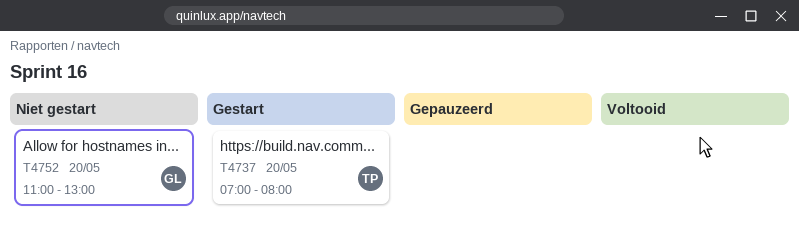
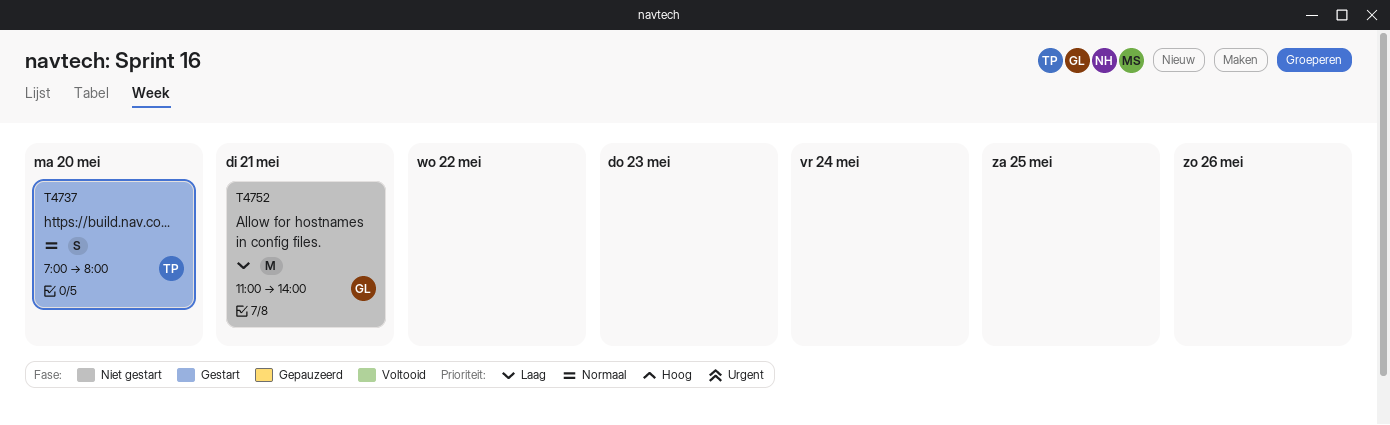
T4752, day: May 20 -> May 21
T4752, ends: 13:00 -> 14:00

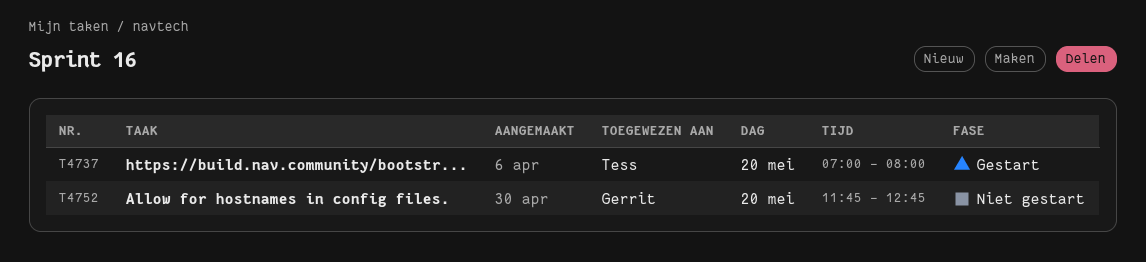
T4752, day: May 21 -> May 20
T4752, begins: 11:00 -> 11:45
T4752, ends: 14:00 -> 12:45

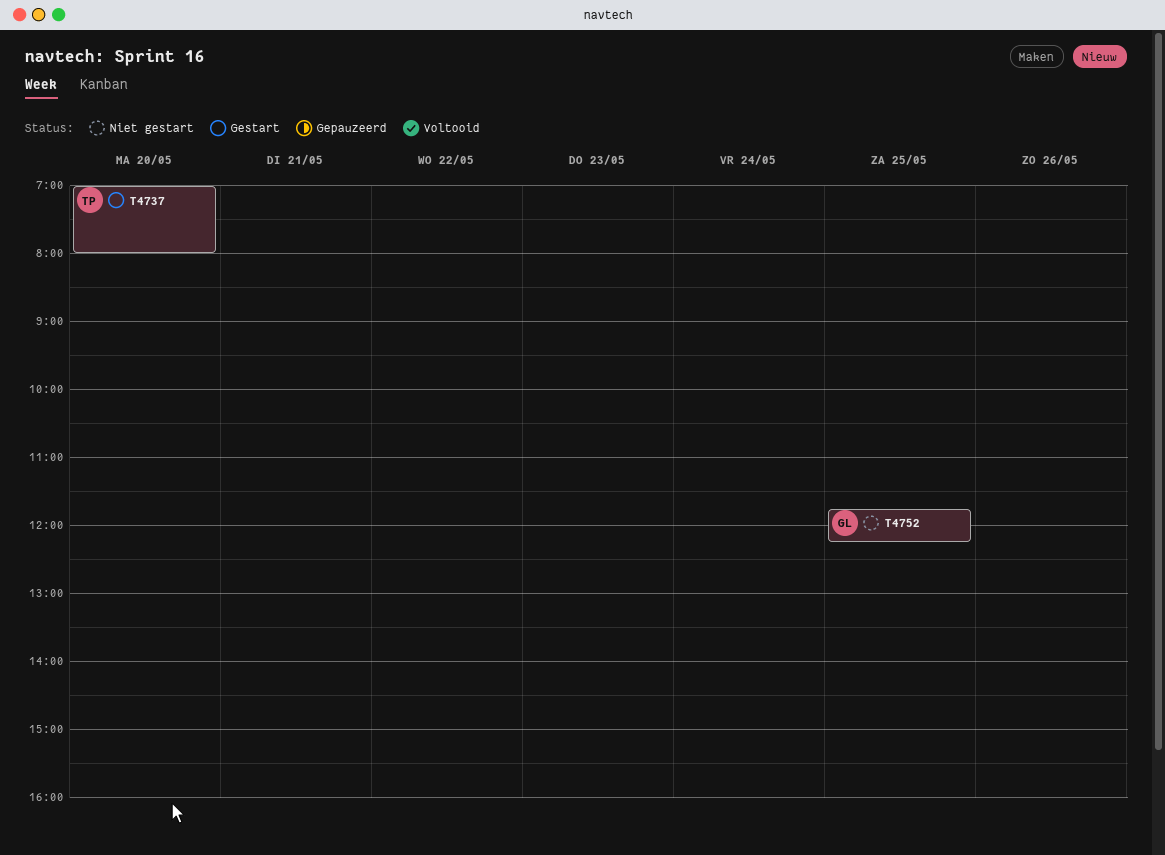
T4752, day: May 20 -> May 25
T4752, ends: 12:45 -> 12:15

